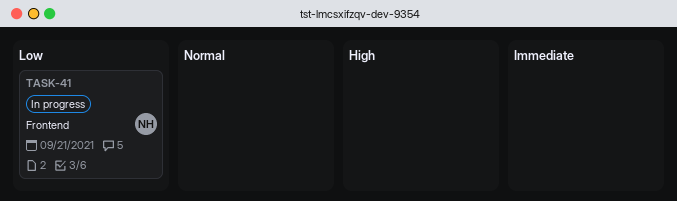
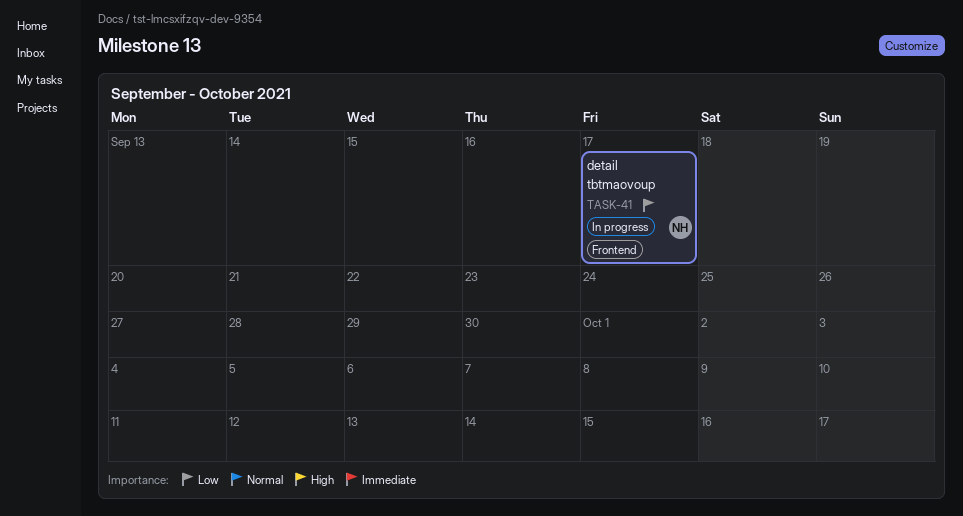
TASK-41, due: Sep 21 -> Sep 17

